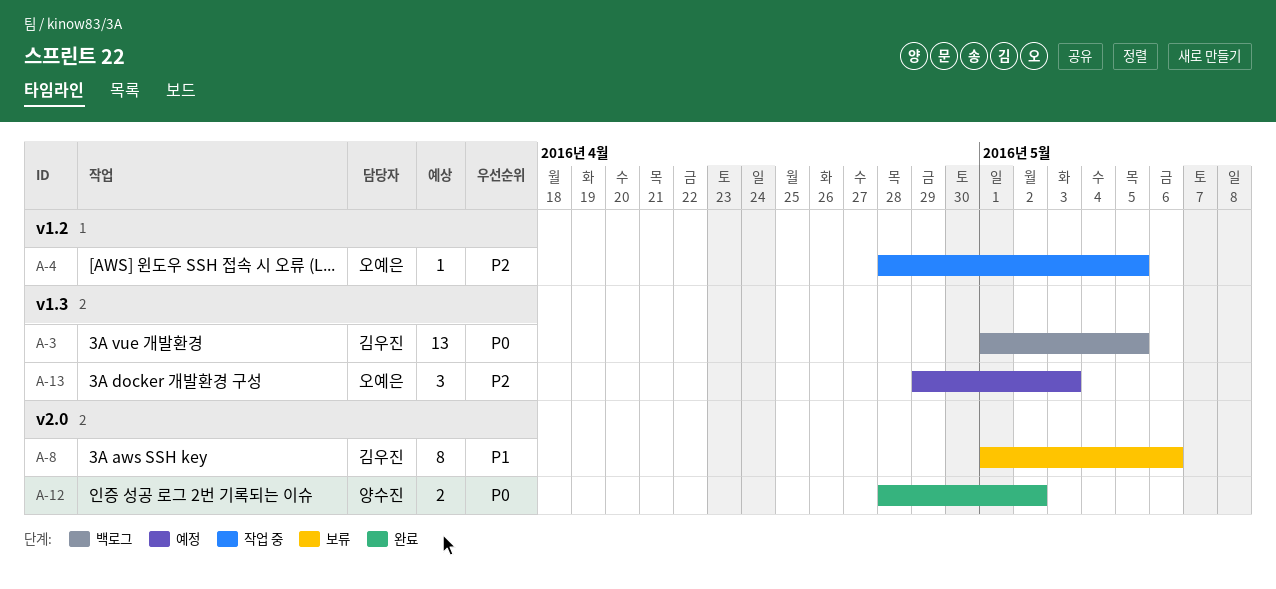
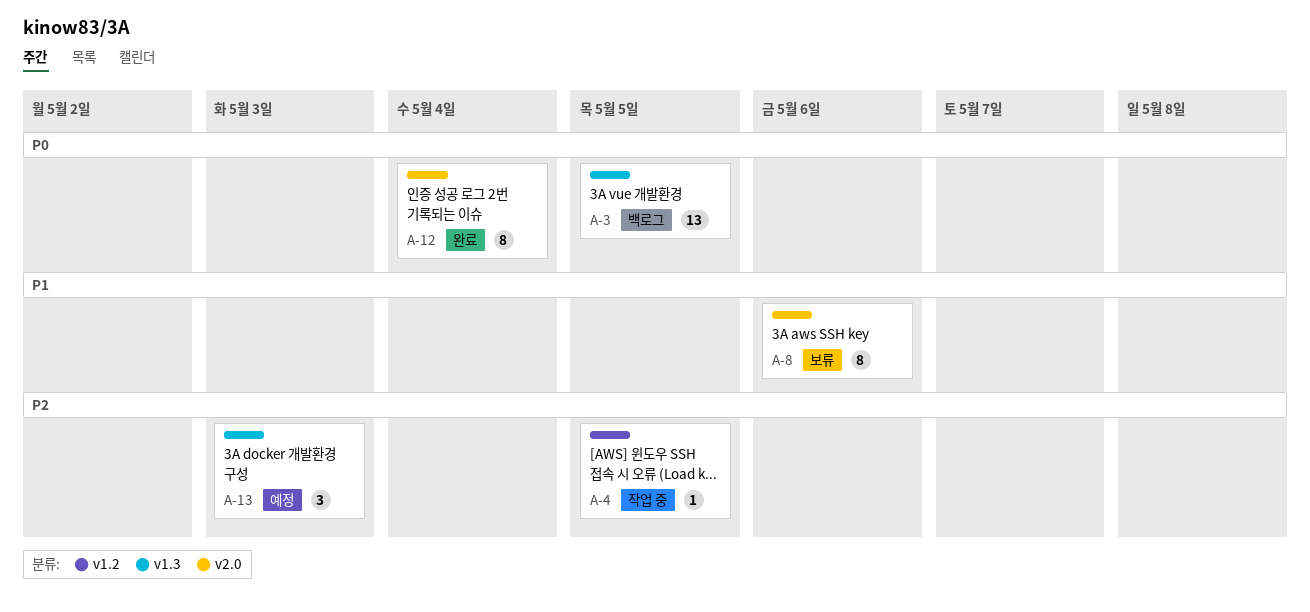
A-12, estimate: 2 -> 8
A-12, due: May 2 -> May 4

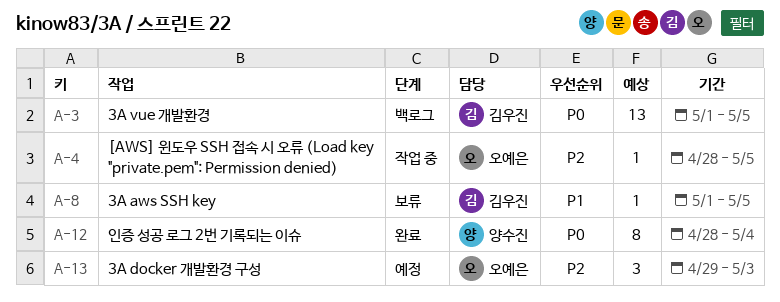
A-8, estimate: 8 -> 1
A-8, due: May 6 -> May 5

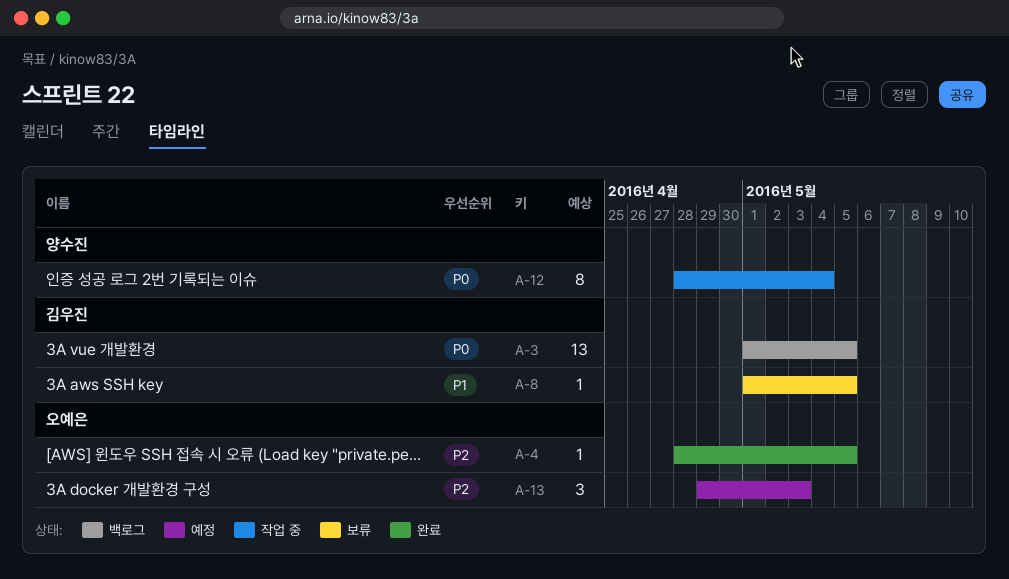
A-4, status: 작업 중 -> 완료
A-12, status: 완료 -> 작업 중

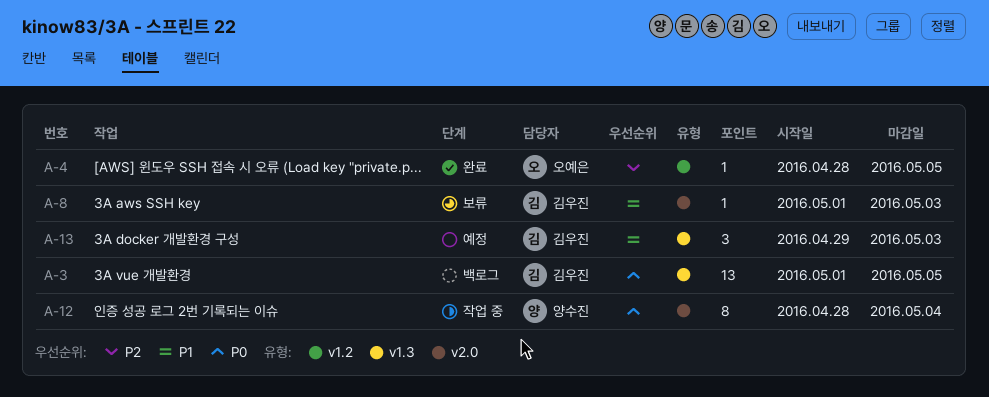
A-8, due: May 5 -> May 3
A-13, owner: 오예은 -> 김우진
A-13, priority: P2 -> P1

